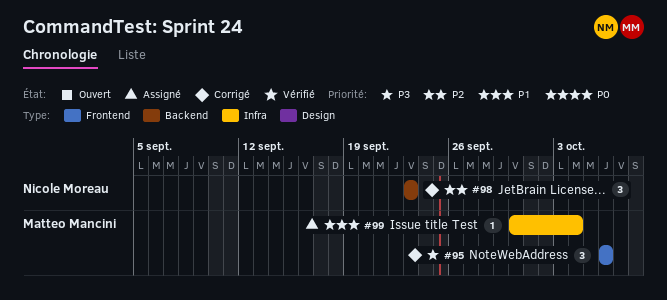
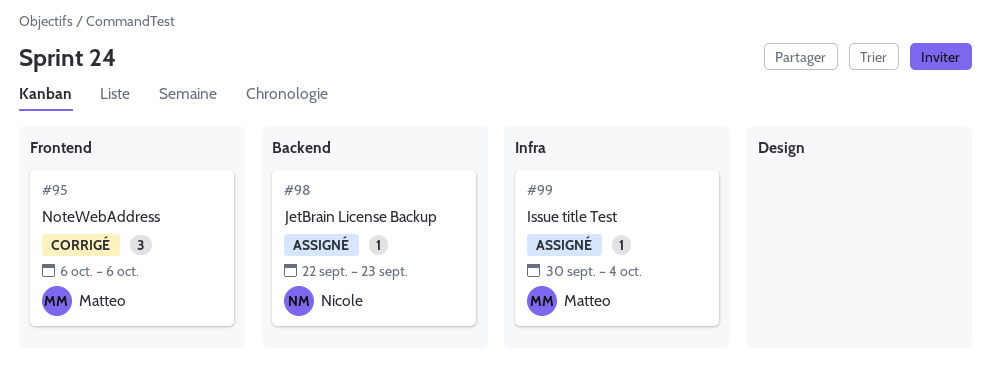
#98, status: Corrigé -> Assigné
#98, estimate: 3 -> 1
#98, start: Sep 23 -> Sep 22

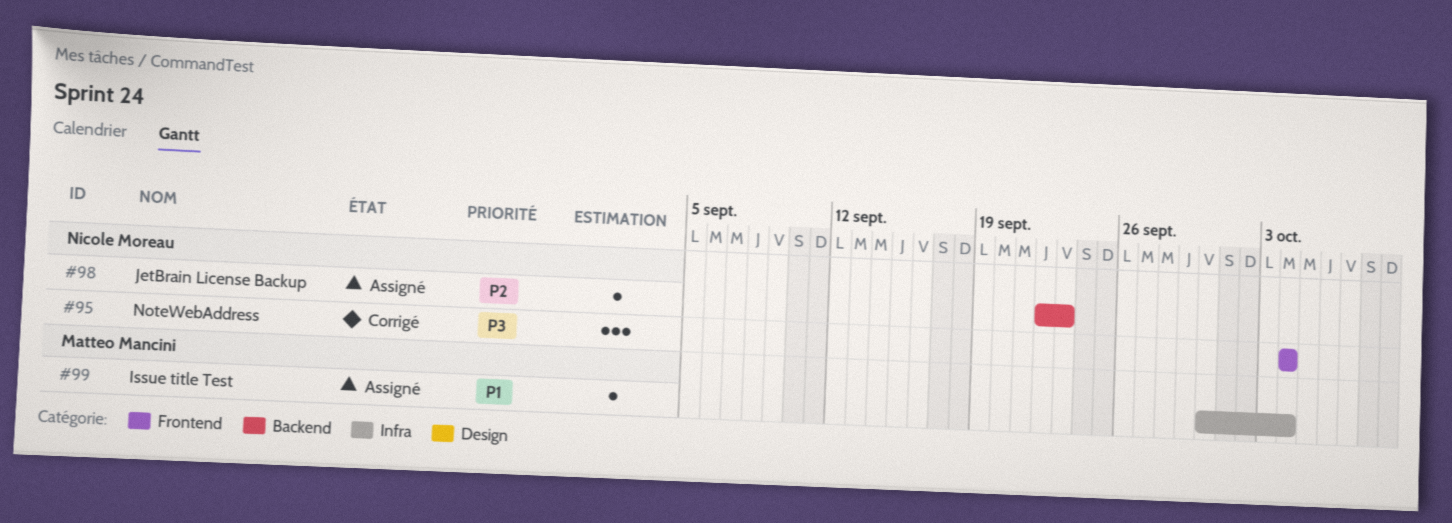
#95, owner: Matteo Mancini -> Nicole Moreau
#95, start: Oct 6 -> Oct 4
#95, due: Oct 6 -> Oct 4

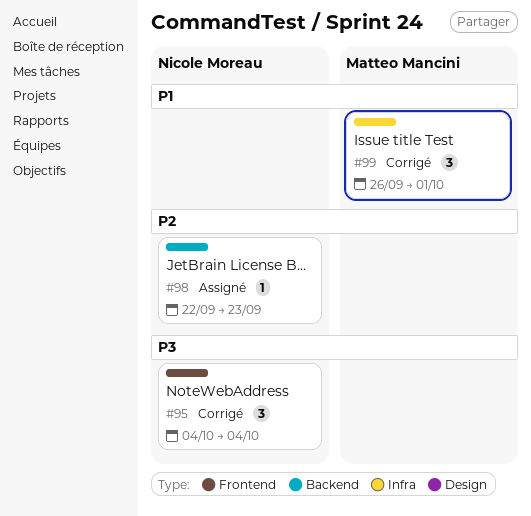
#99, status: Assigné -> Corrigé
#99, estimate: 1 -> 3
#99, start: Sep 30 -> Sep 26
#99, due: Oct 4 -> Oct 1

